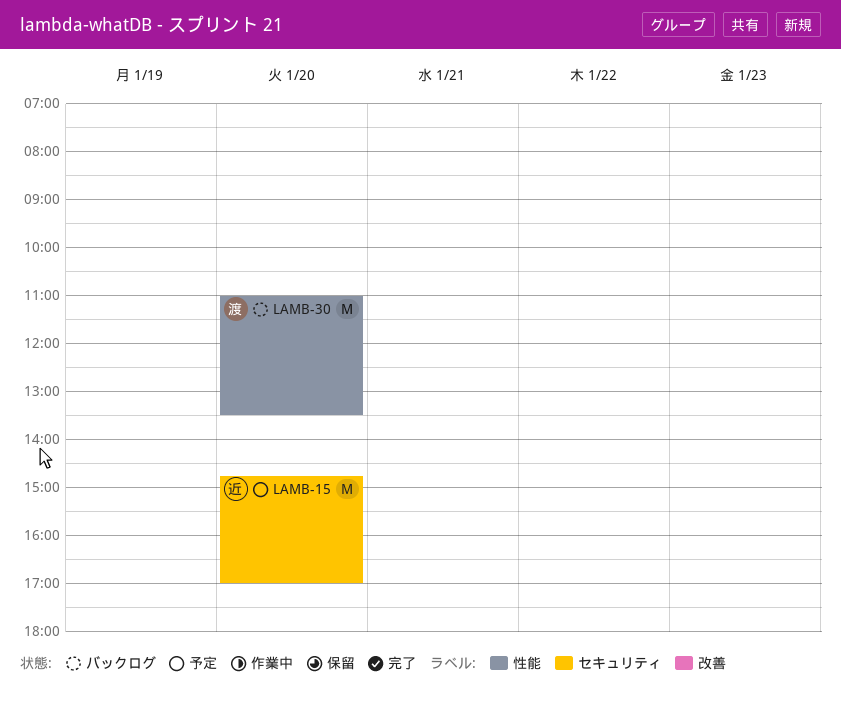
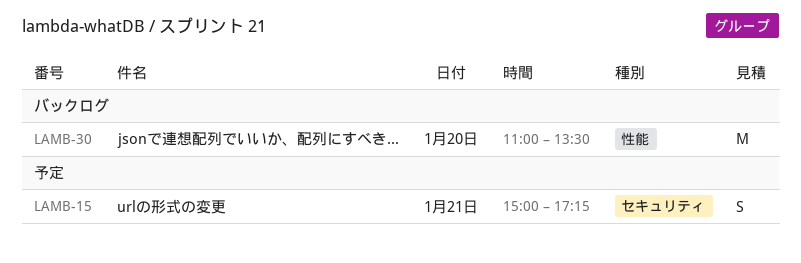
LAMB-15, estimate: M -> S
LAMB-15, day: Jan 20 -> Jan 21
LAMB-15, begins: 14:45 -> 15:00
LAMB-15, ends: 17:00 -> 17:15

